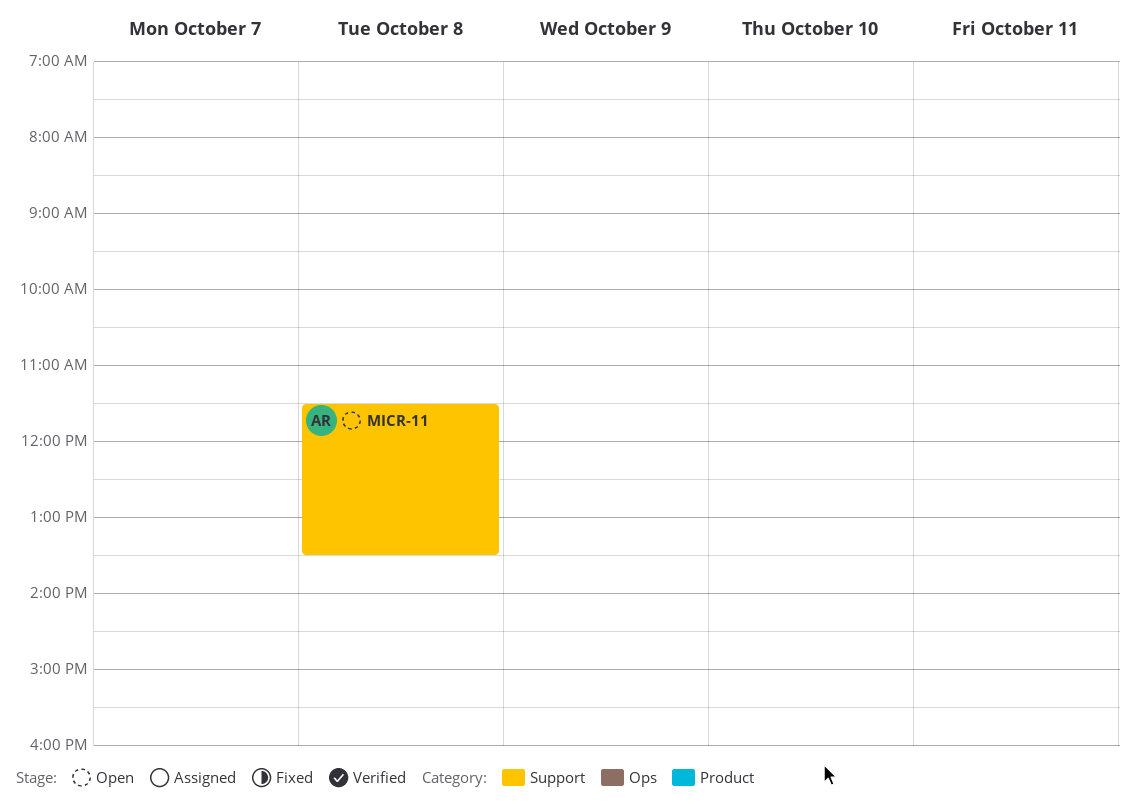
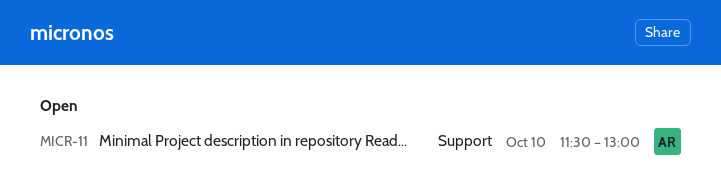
MICR-11, day: Oct 8 -> Oct 10
MICR-11, ends: 13:30 -> 13:00

